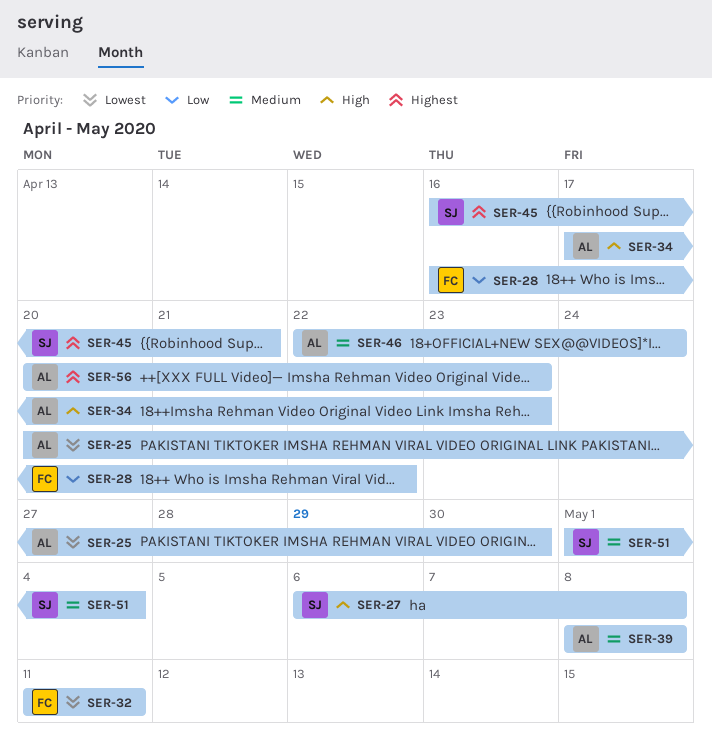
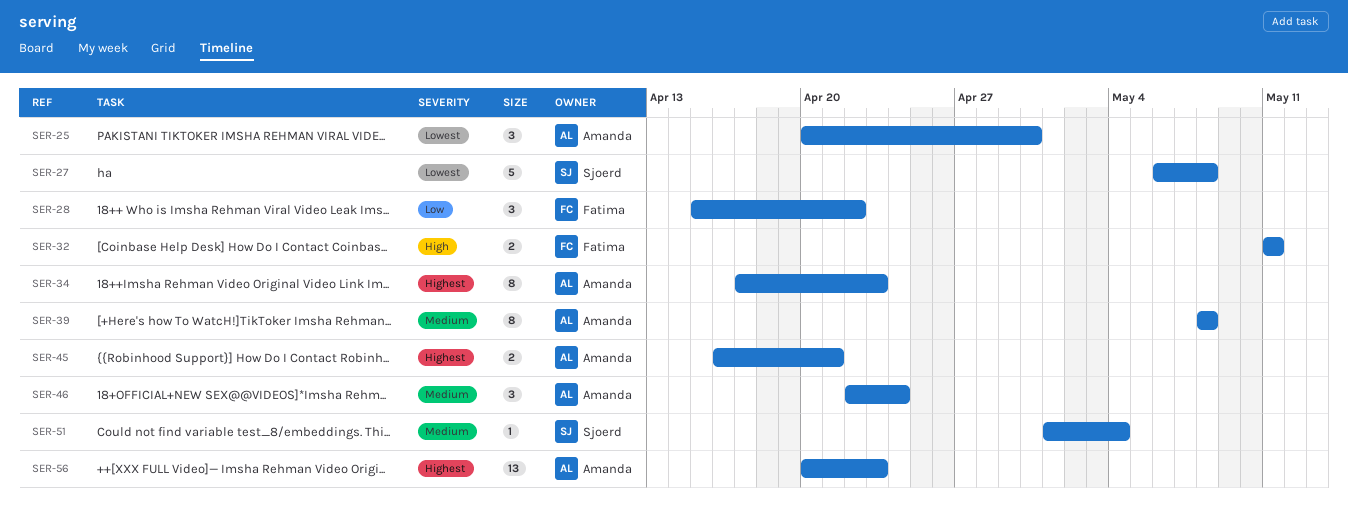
SER-27, priority: High -> Lowest
SER-28, start: Apr 16 -> Apr 15
SER-32, priority: Lowest -> High
SER-34, priority: High -> Highest
SER-45, owner: Sjoerd -> Amanda

